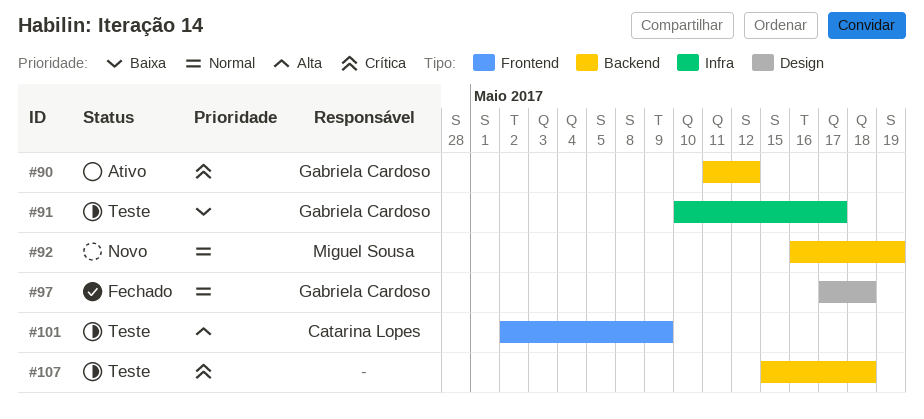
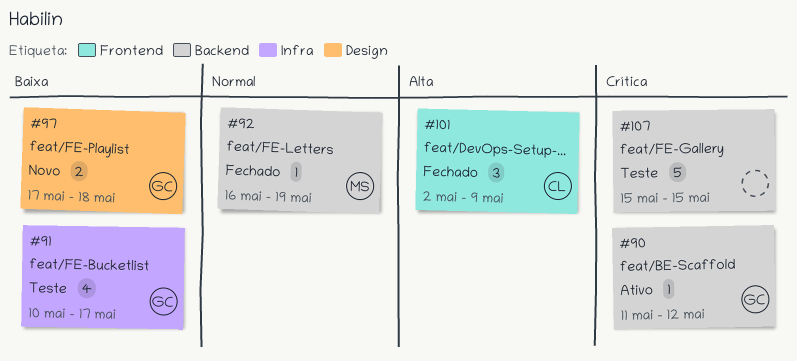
#92, status: Novo -> Fechado
#97, status: Fechado -> Novo
#97, priority: Normal -> Baixa
#101, status: Teste -> Fechado
#107, due: May 18 -> May 15

